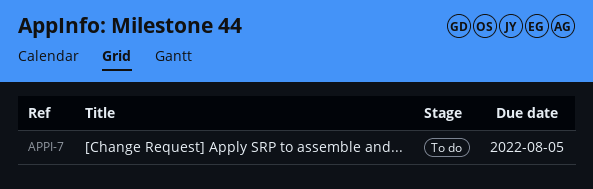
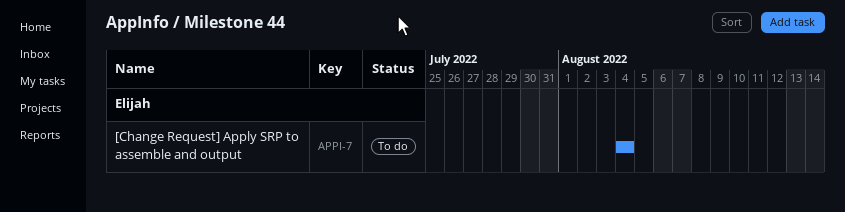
APPI-7, due: Aug 5 -> Aug 4

